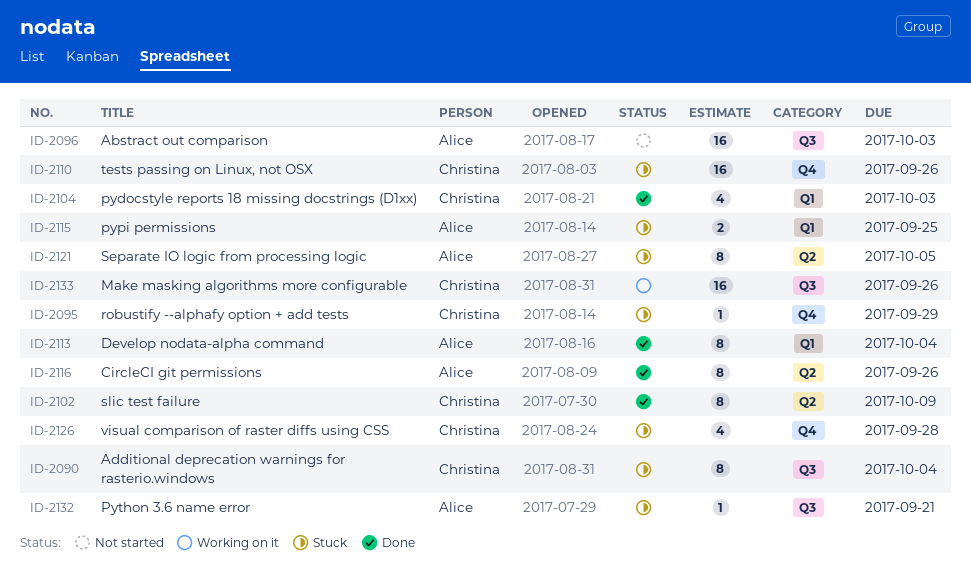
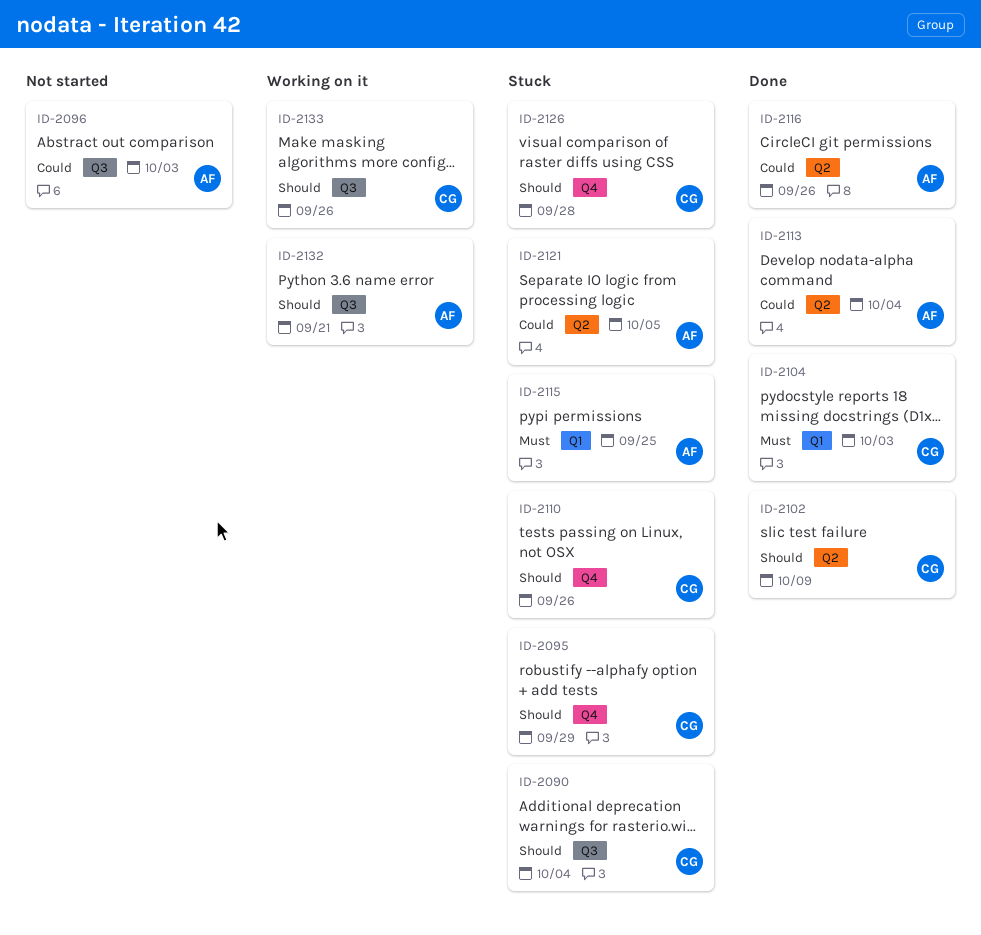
ID-2113, label: Q1 -> Q2
ID-2132, status: Stuck -> Working on it

